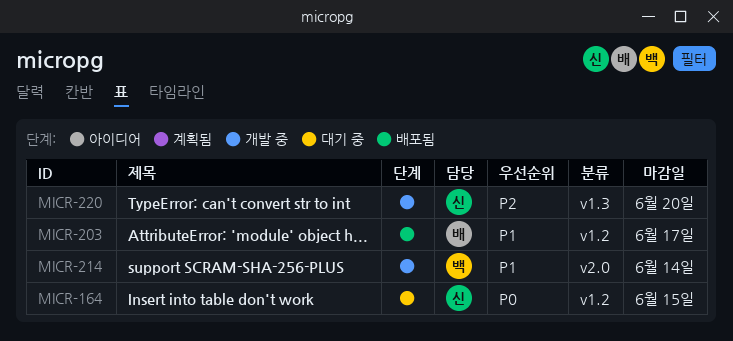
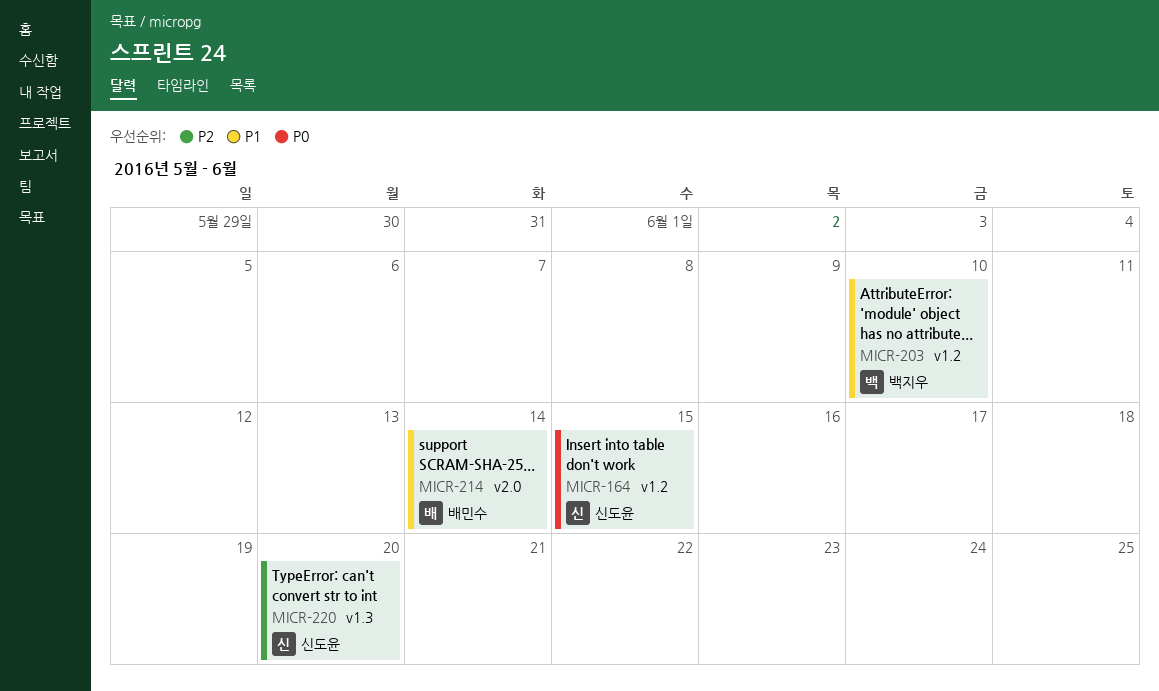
MICR-203, owner: 배민수 -> 백지우
MICR-203, due: Jun 17 -> Jun 10
MICR-214, owner: 백지우 -> 배민수

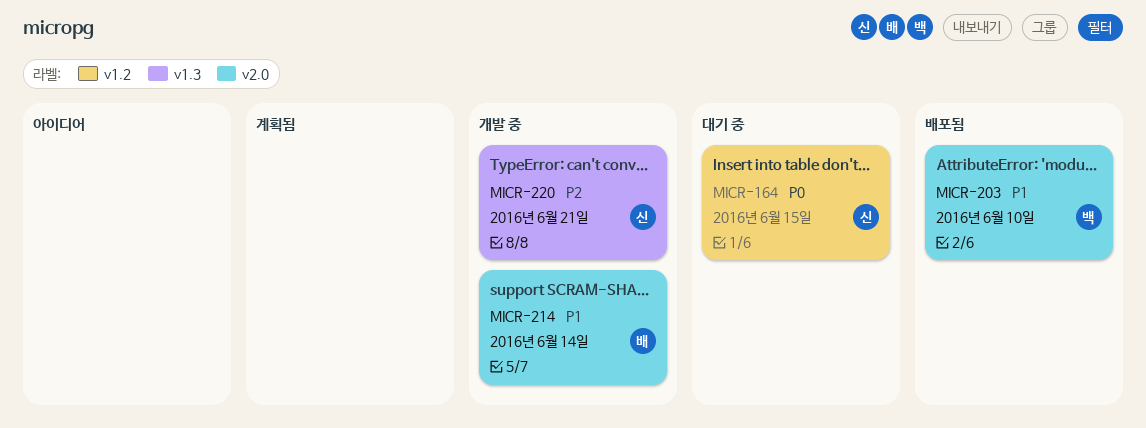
MICR-203, label: v1.2 -> v2.0
MICR-220, due: Jun 20 -> Jun 21

